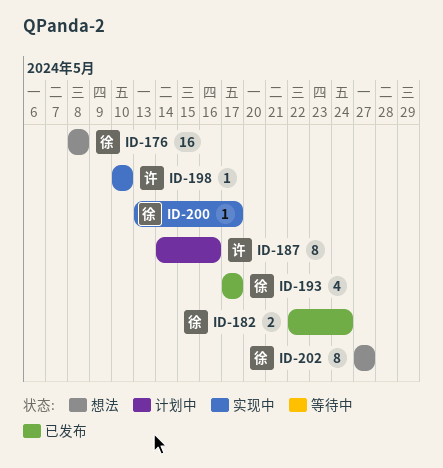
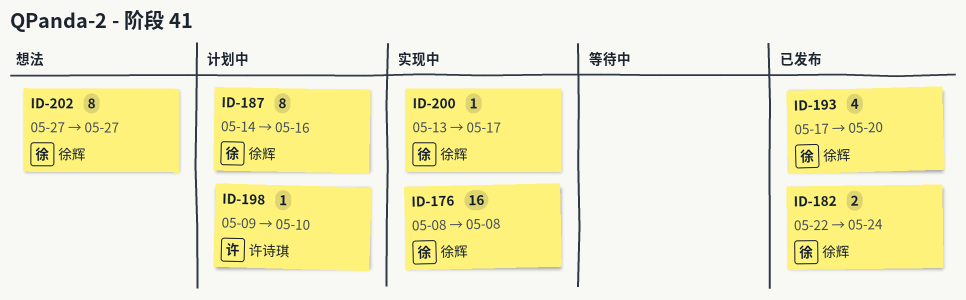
ID-176, status: 想法 -> 实现中
ID-187, owner: 许诗琪 -> 徐辉
ID-193, due: May 17 -> May 20
ID-198, status: 实现中 -> 计划中
ID-198, start: May 10 -> May 9

